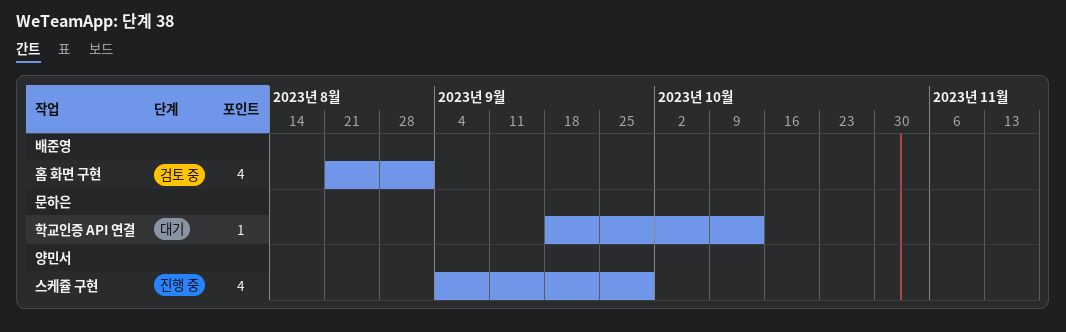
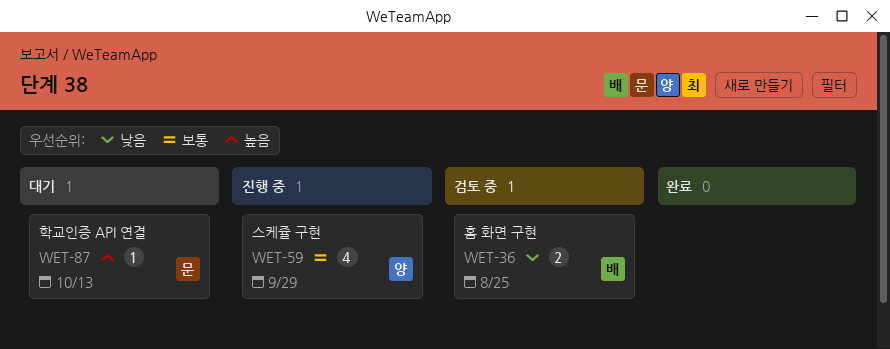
홈 화면 구현, estimate: 4 -> 2
홈 화면 구현, due: Sep 1 -> Aug 25

